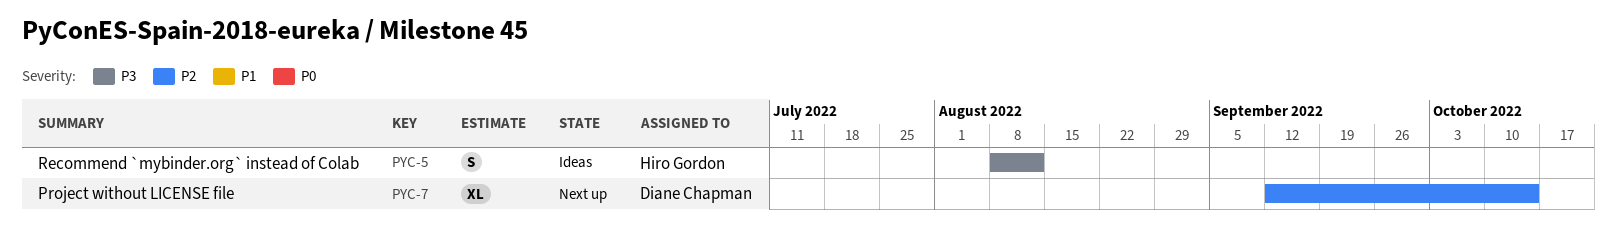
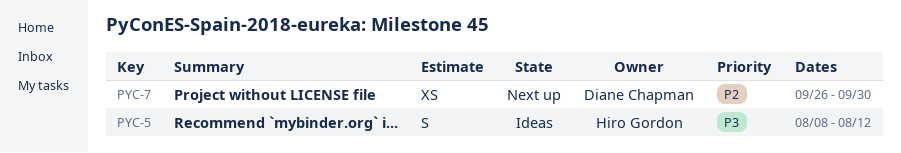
PYC-7, estimate: XL -> XS
PYC-7, start: Sep 12 -> Sep 26
PYC-7, due: Oct 14 -> Sep 30

